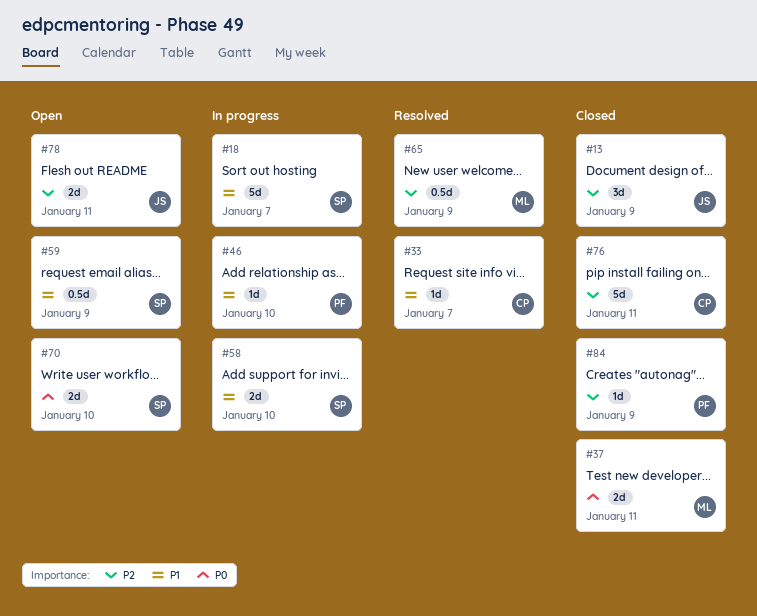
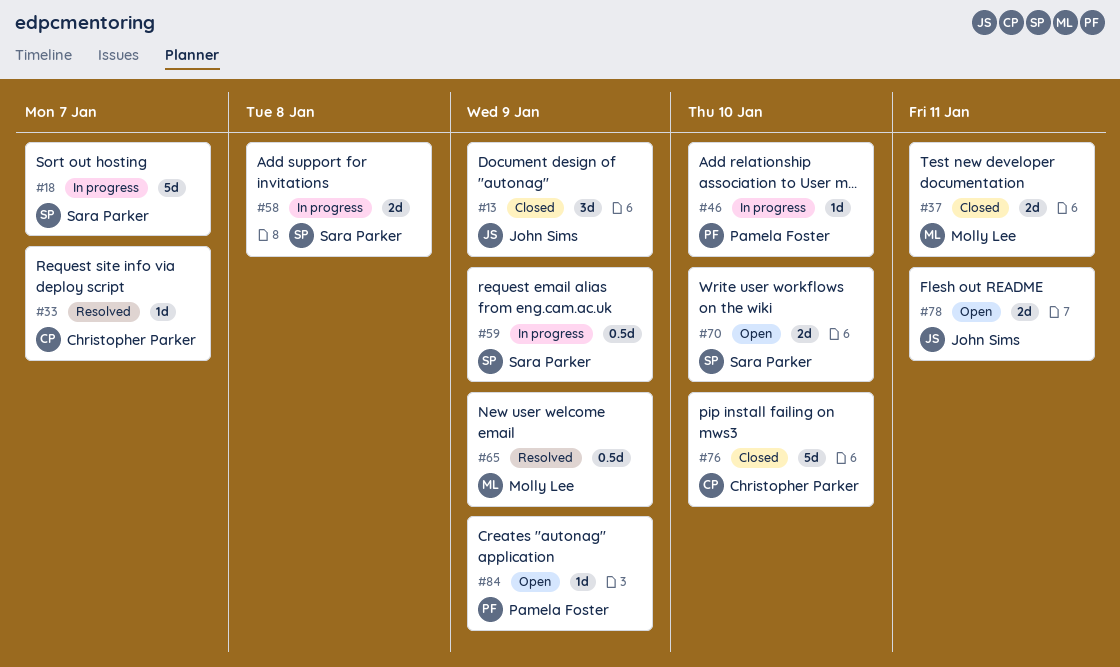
#58, due: Jan 10 -> Jan 8
#59, status: Open -> In progress
#76, due: Jan 11 -> Jan 10
#84, status: Closed -> Open

